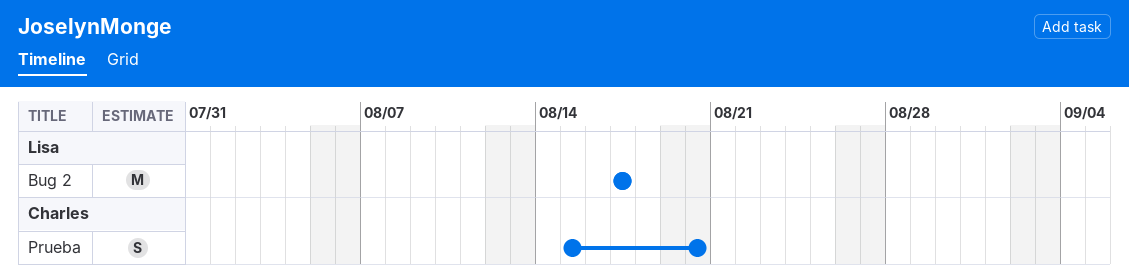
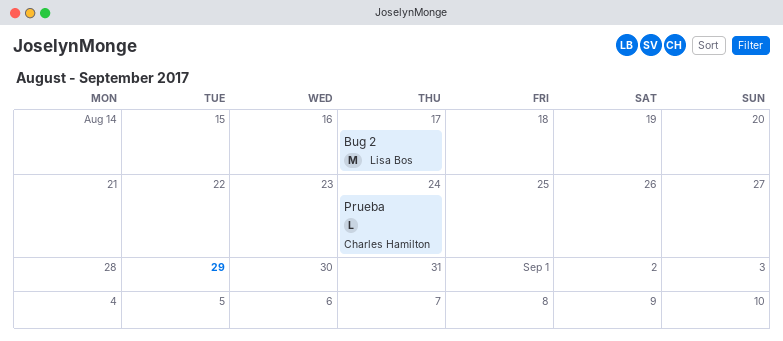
Prueba, estimate: S -> L
Prueba, due: Aug 20 -> Aug 24

